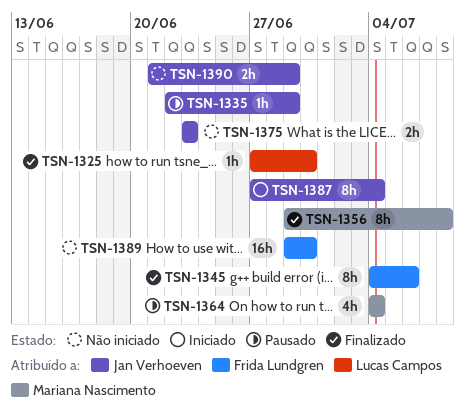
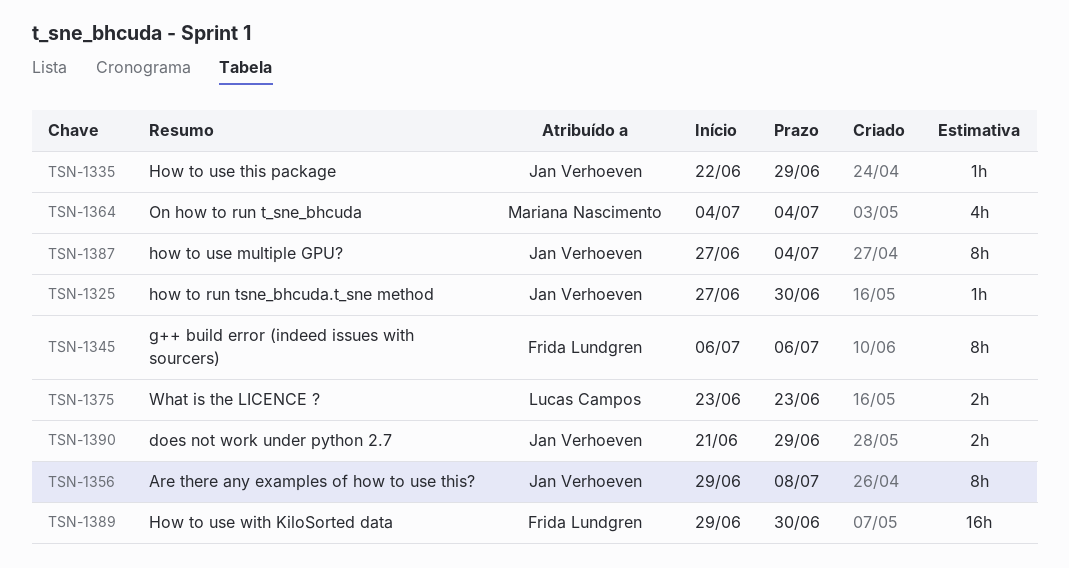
TSN-1325, owner: Lucas Campos -> Jan Verhoeven
TSN-1345, start: Jul 4 -> Jul 6
TSN-1356, owner: Mariana Nascimento -> Jan Verhoeven
TSN-1375, owner: Jan Verhoeven -> Lucas Campos

